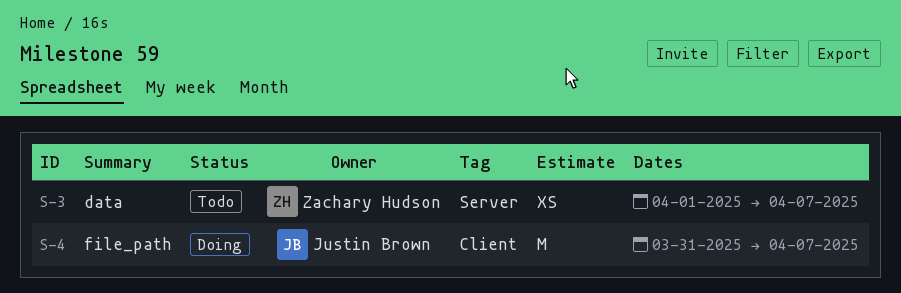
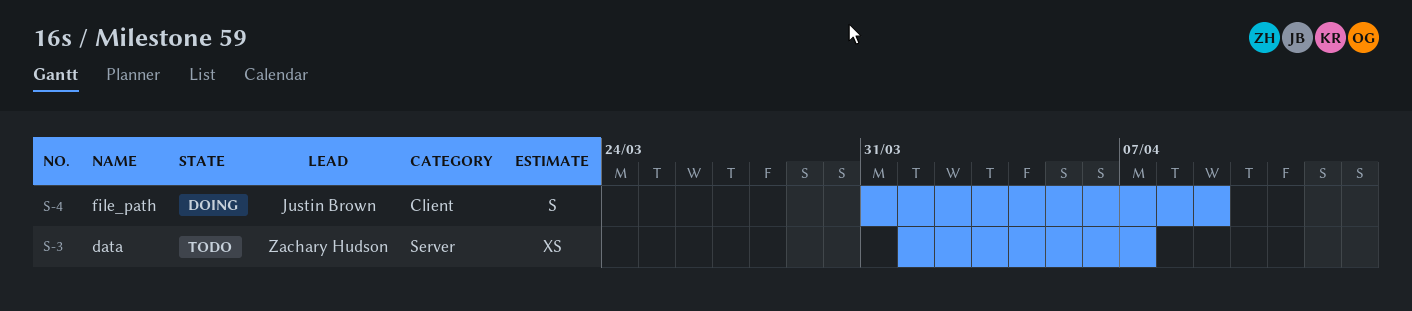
S-4, estimate: M -> S
S-4, due: Apr 7 -> Apr 9

